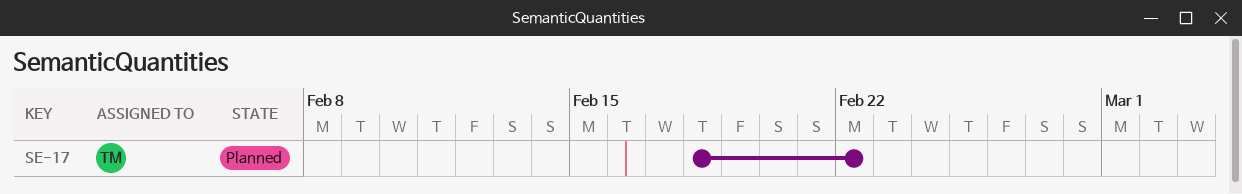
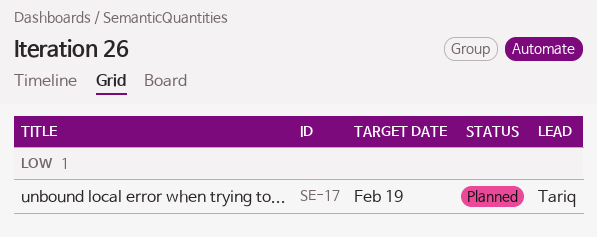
SE-17, due: Feb 22 -> Feb 19

